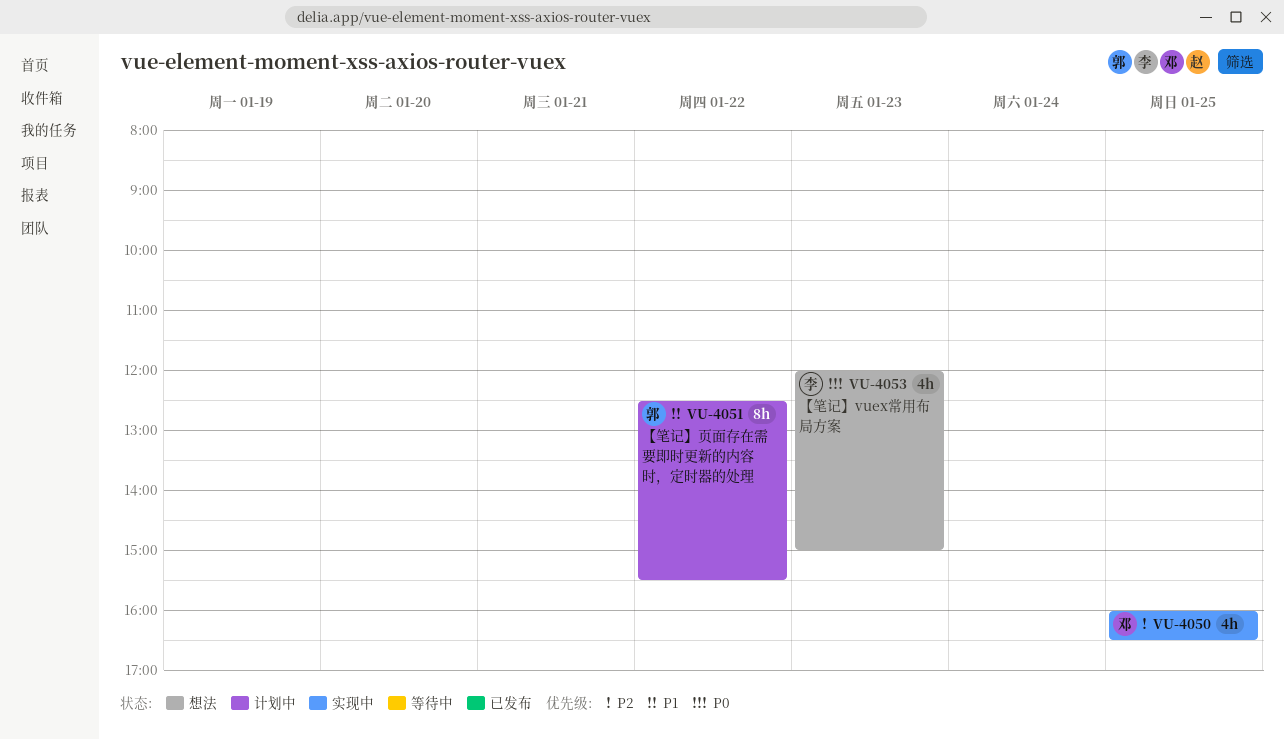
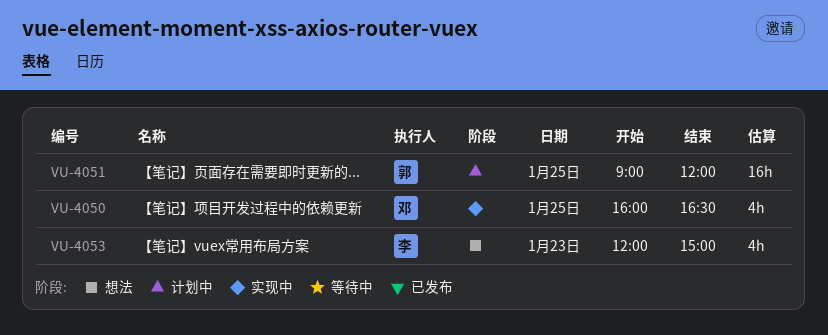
VU-4051, estimate: 8h -> 16h
VU-4051, day: Jan 22 -> Jan 25
VU-4051, begins: 12:30 -> 09:00
VU-4051, ends: 15:30 -> 12:00

